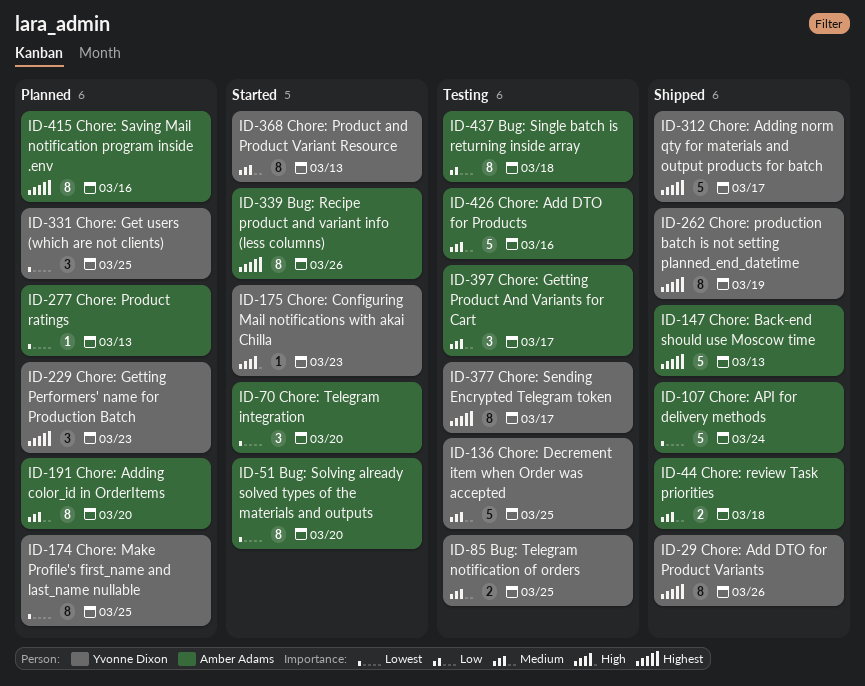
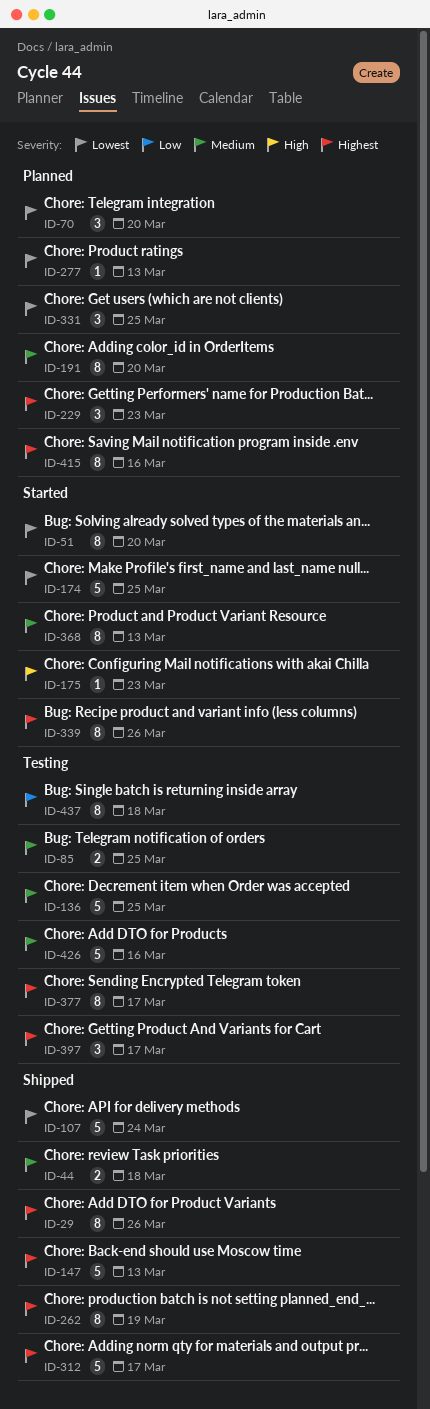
ID-70, status: Started -> Planned
ID-174, status: Planned -> Started
ID-174, estimate: 8 -> 5
ID-397, priority: Medium -> Highest

